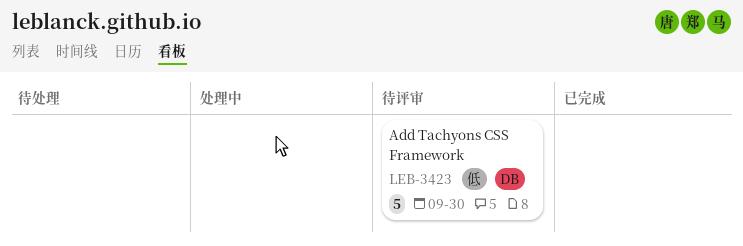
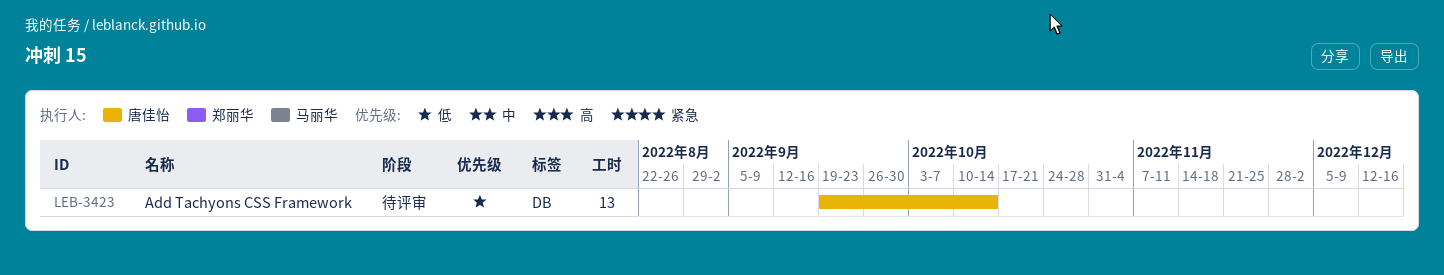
LEB-3423, estimate: 5 -> 13
LEB-3423, due: Sep 30 -> Oct 14

